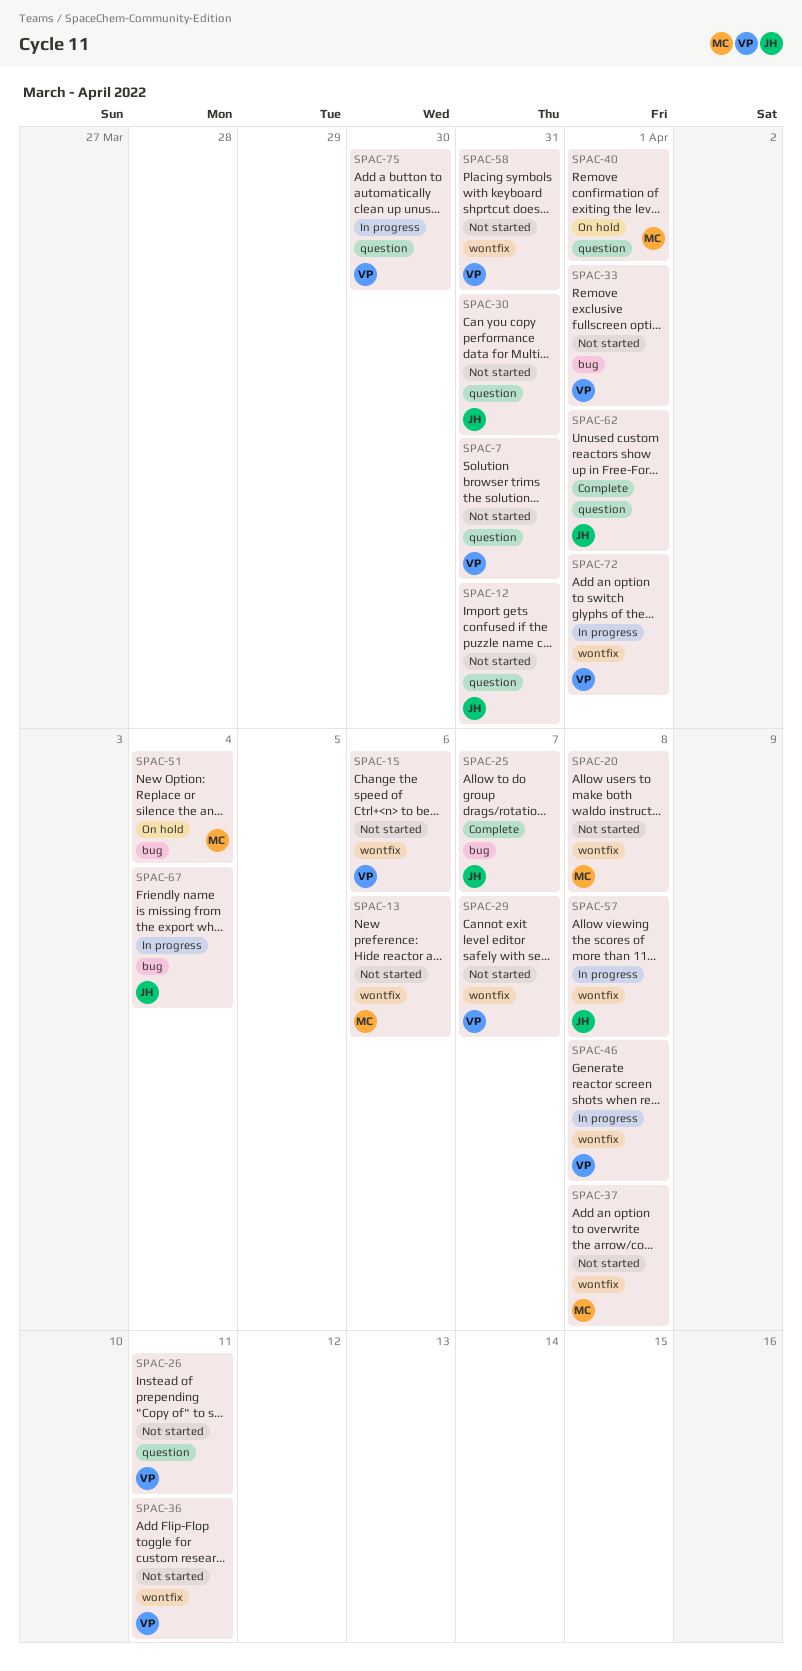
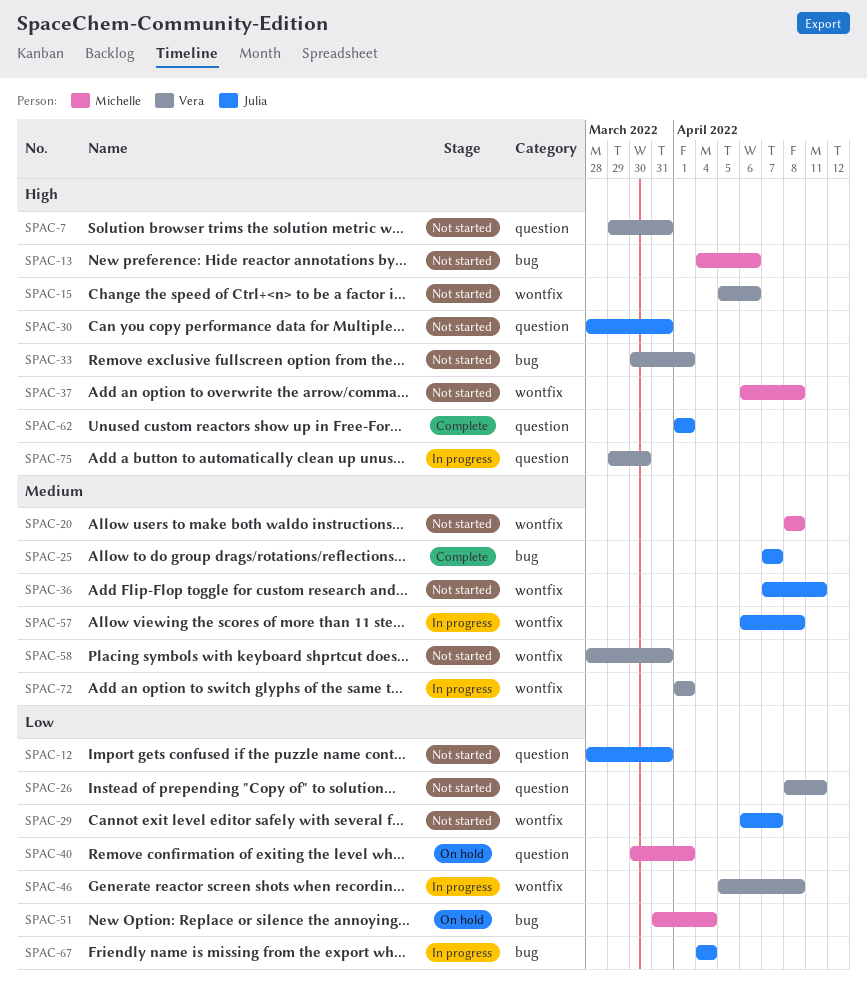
SPAC-13, label: wontfix -> bug
SPAC-29, owner: Vera -> Julia
SPAC-36, owner: Vera -> Julia

